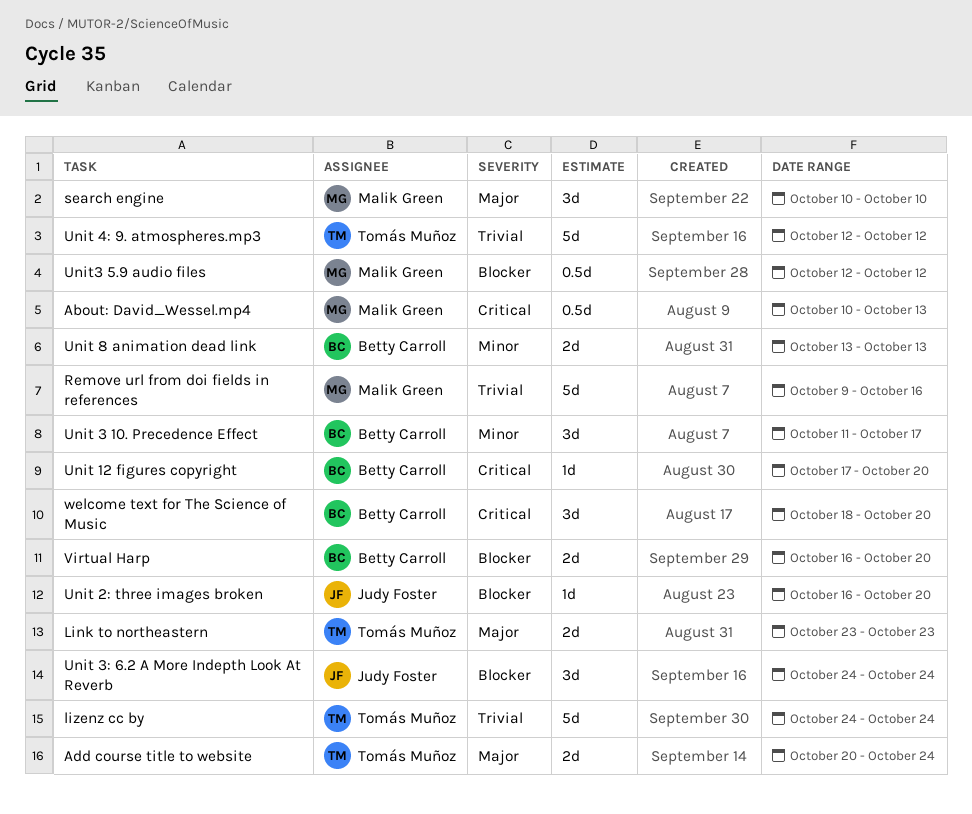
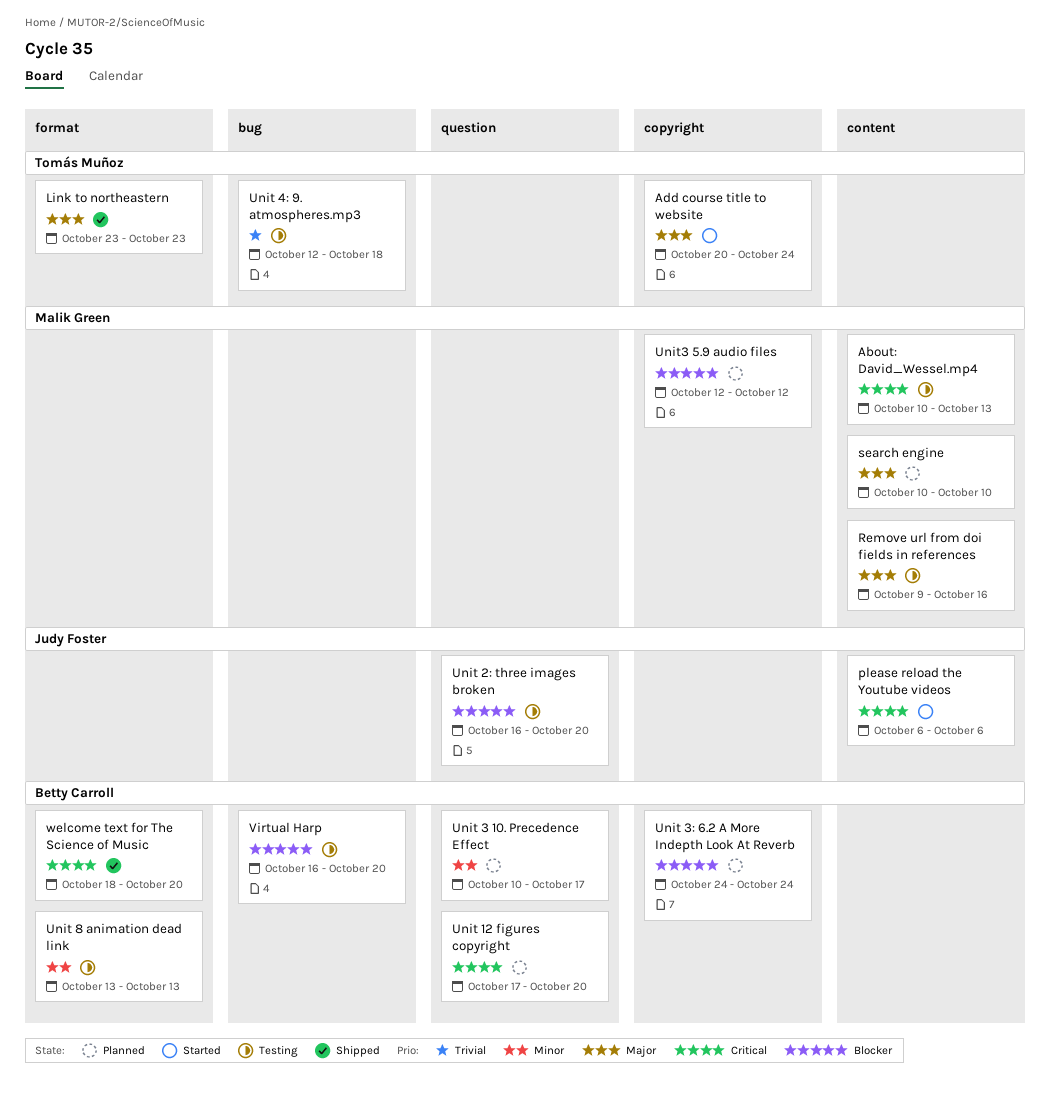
lizenz cc by: present -> none
please reload the Youtube videos: none -> present
Remove url from doi fields in references, priority: Trivial -> Major
Unit 3 10. Precedence Effect, start: Oct 11 -> Oct 10
Unit 3: 6.2 A More Indepth Look At Reverb, owner: Judy Foster -> Betty Carroll
Unit 4: 9. atmospheres.mp3, due: Oct 12 -> Oct 18

